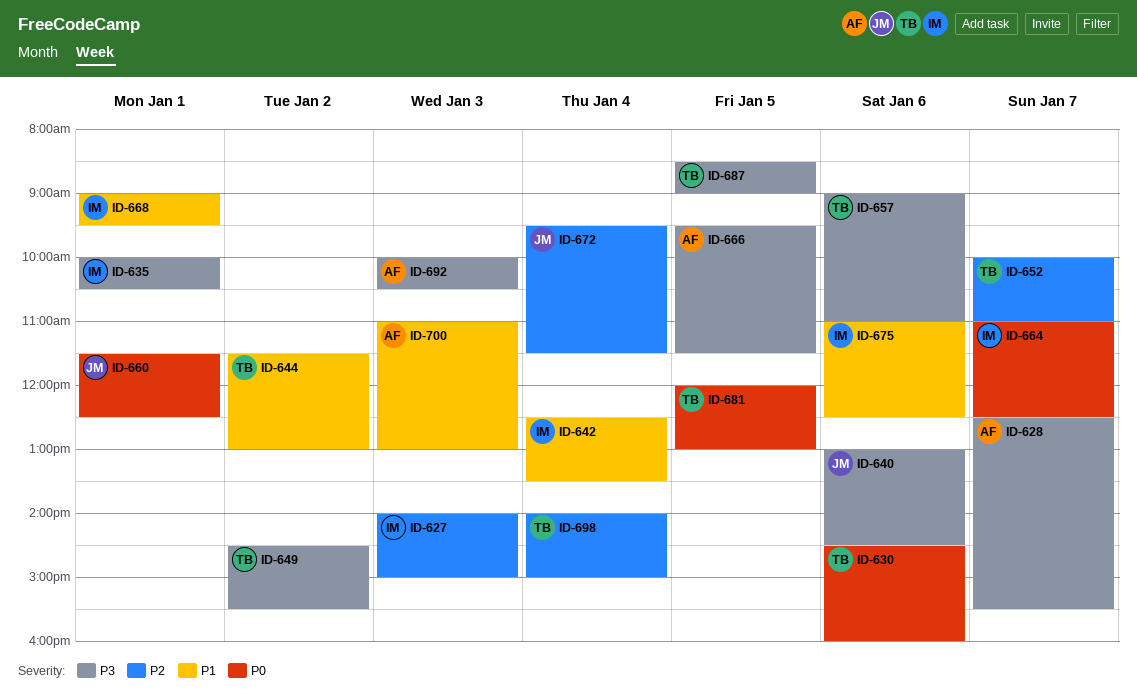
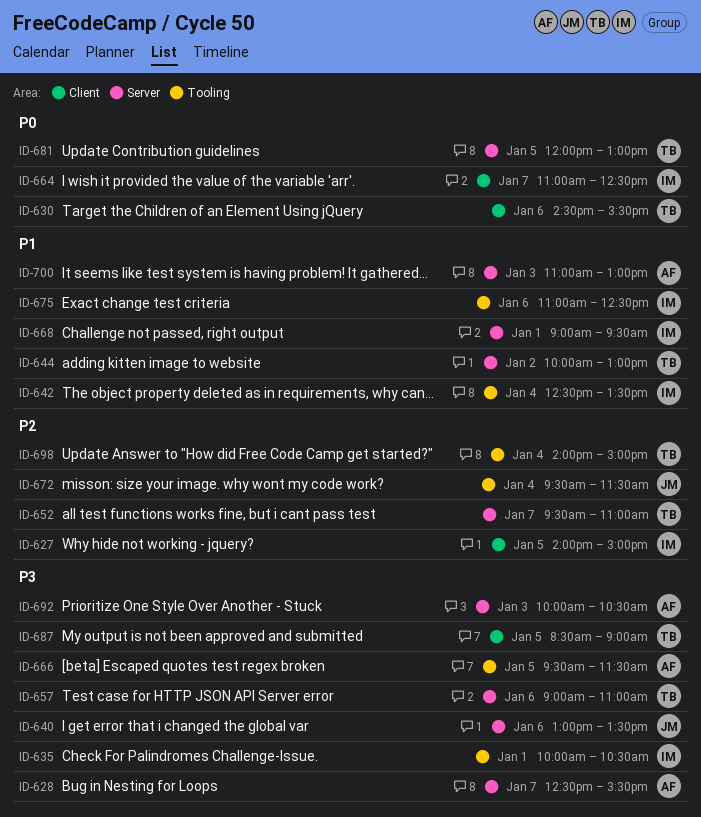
ID-627, day: Jan 3 -> Jan 5
ID-630, ends: 16:00 -> 15:30
ID-640, ends: 14:30 -> 13:30
ID-644, begins: 11:30 -> 10:00
ID-649: present -> none
ID-652, begins: 10:00 -> 09:30
ID-660: present -> none

